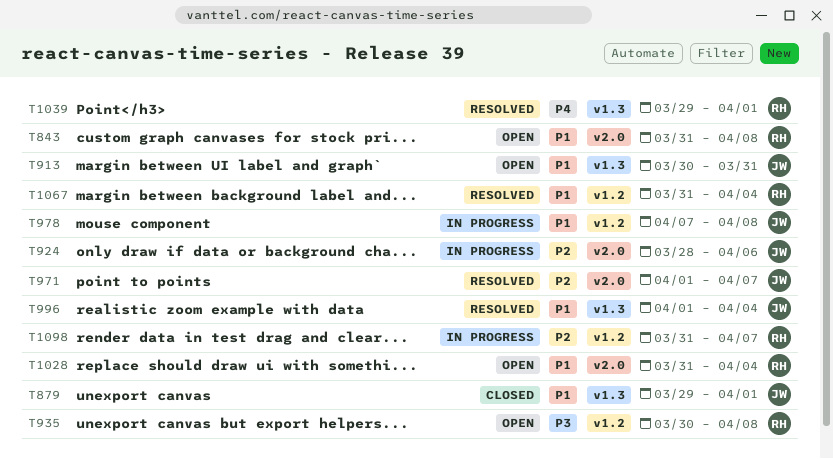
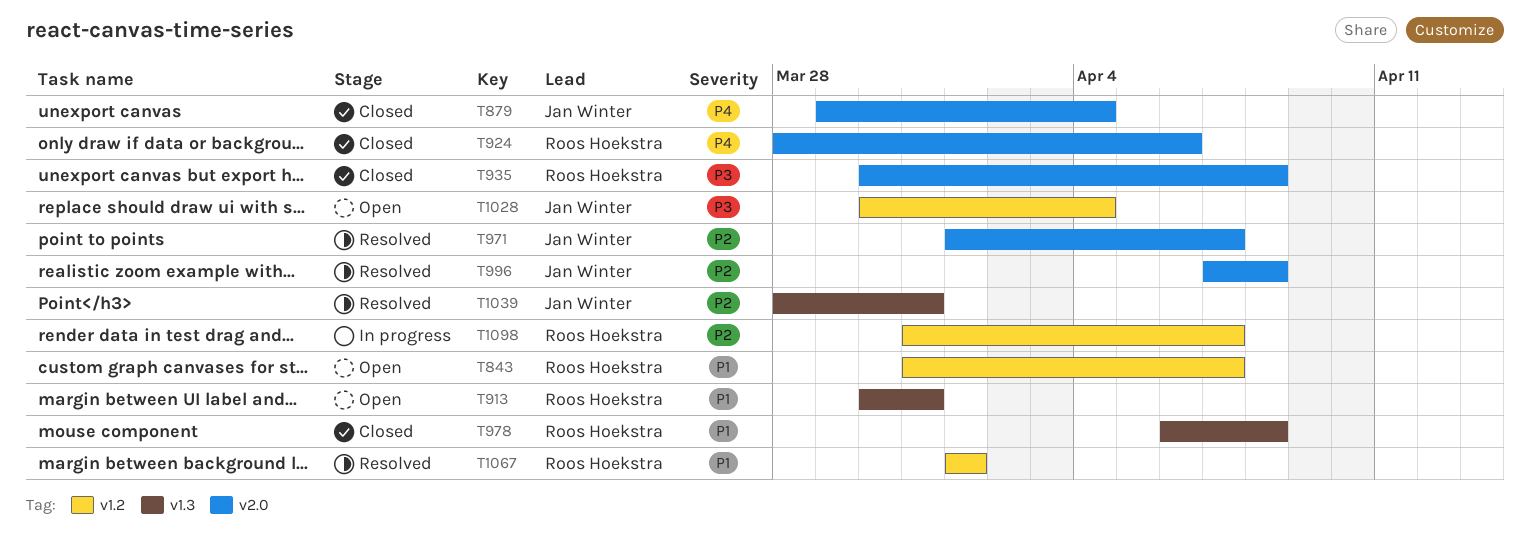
T843, label: v2.0 -> v1.2
T843, due: Apr 8 -> Apr 7
T879, priority: P1 -> P4
T879, label: v1.3 -> v2.0
T879, due: Apr 1 -> Apr 4
T913, owner: Jan Winter -> Roos Hoekstra
T924, status: In progress -> Closed
T924, owner: Jan Winter -> Roos Hoekstra
T924, priority: P2 -> P4
T935, status: Open -> Closed
T935, label: v1.2 -> v2.0
T978, status: In progress -> Closed
T978, owner: Jan Winter -> Roos Hoekstra
T978, label: v1.2 -> v1.3
T978, start: Apr 7 -> Apr 6
T996, priority: P1 -> P2
T996, label: v1.3 -> v2.0
T996, start: Apr 1 -> Apr 7
T996, due: Apr 4 -> Apr 8
T1028, owner: Roos Hoekstra -> Jan Winter
T1028, priority: P1 -> P3
T1028, label: v2.0 -> v1.2
T1028, start: Mar 31 -> Mar 30
T1039, owner: Roos Hoekstra -> Jan Winter
T1039, priority: P4 -> P2
T1039, start: Mar 29 -> Mar 28
T1039, due: Apr 1 -> Mar 31
T1067, start: Mar 31 -> Apr 1
T1067, due: Apr 4 -> Apr 1

